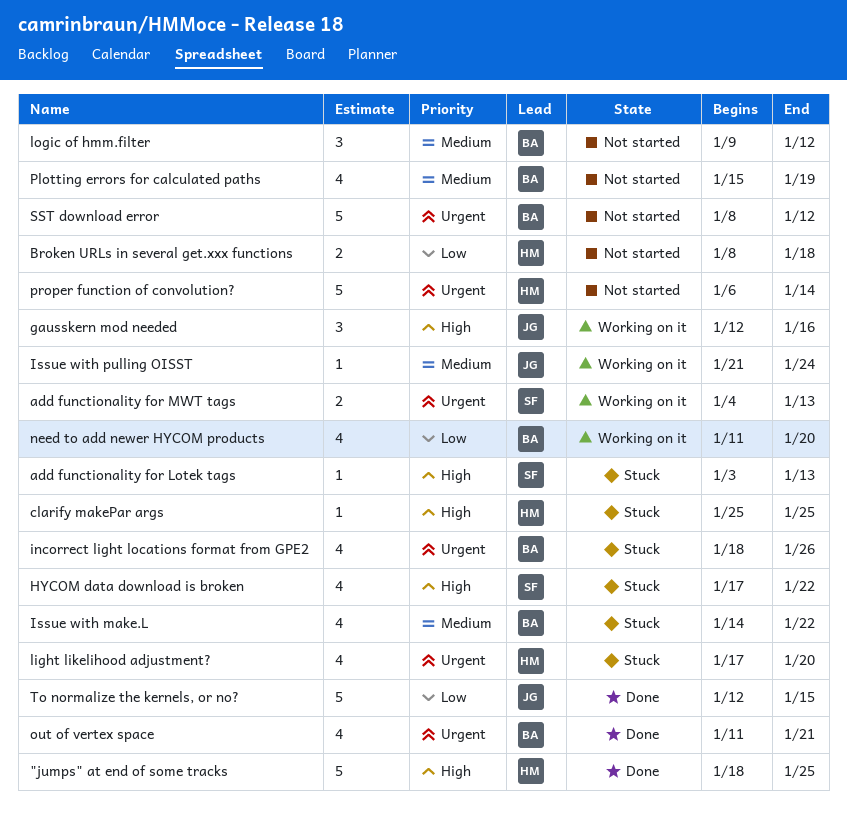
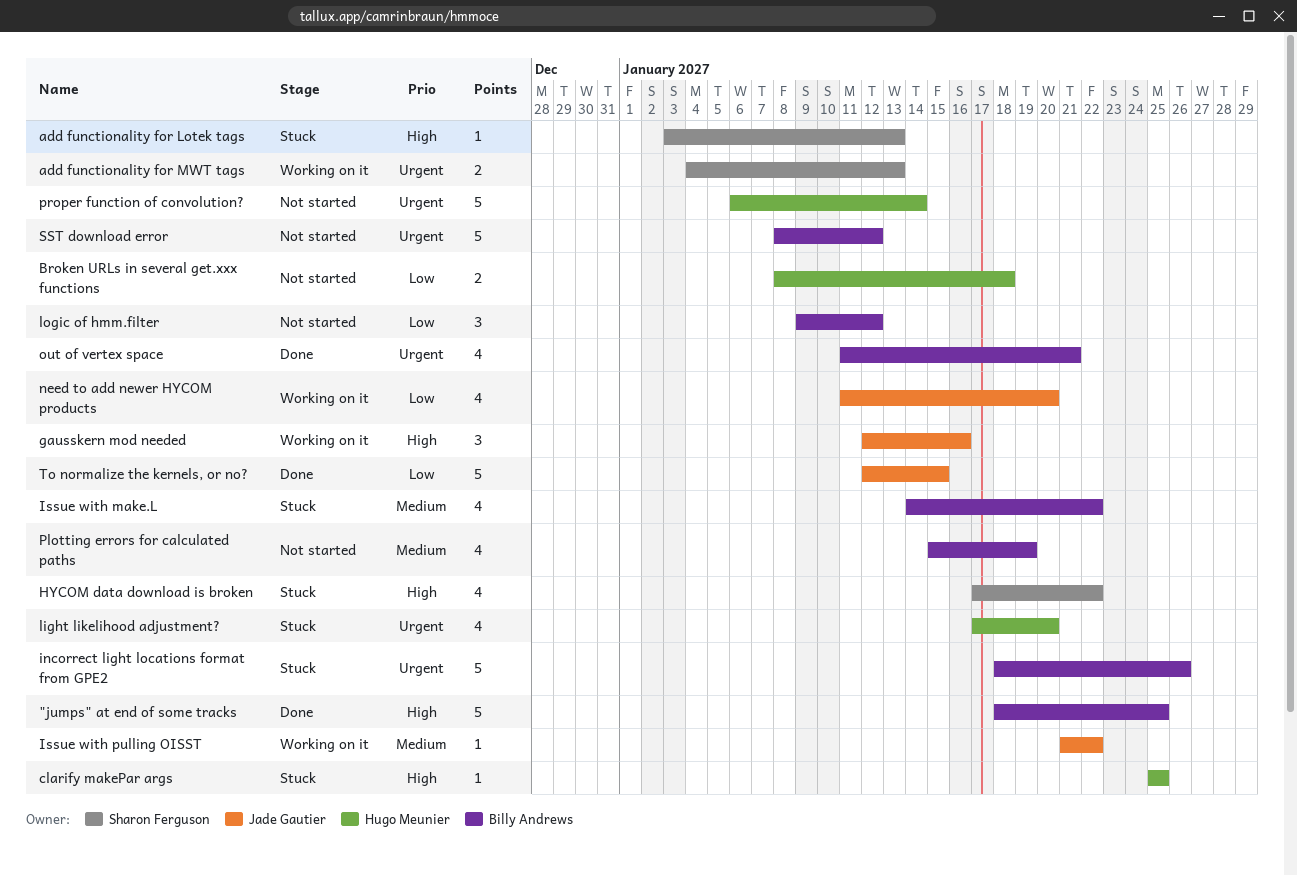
"jumps" at end of some tracks, owner: Hugo Meunier -> Billy Andrews
incorrect light locations format from GPE2, estimate: 4 -> 5
Issue with pulling OISST, due: Jan 24 -> Jan 22
logic of hmm.filter, priority: Medium -> Low
need to add newer HYCOM products, owner: Billy Andrews -> Jade Gautier

